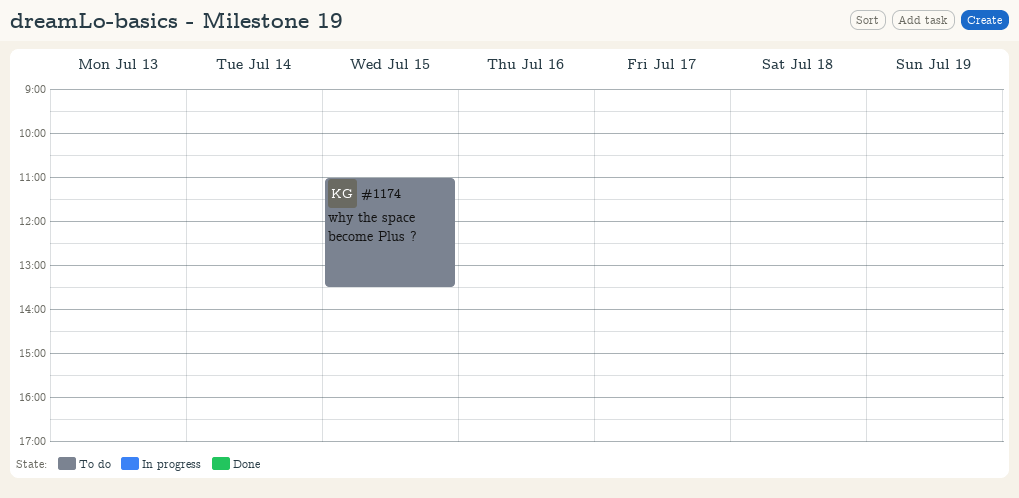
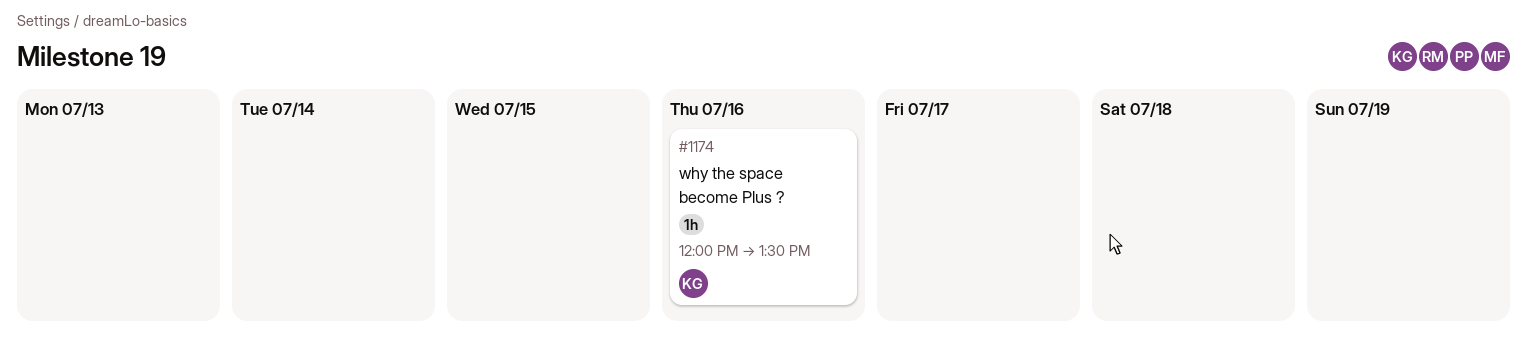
#1174, day: Jul 15 -> Jul 16
#1174, begins: 11:00 -> 12:00

